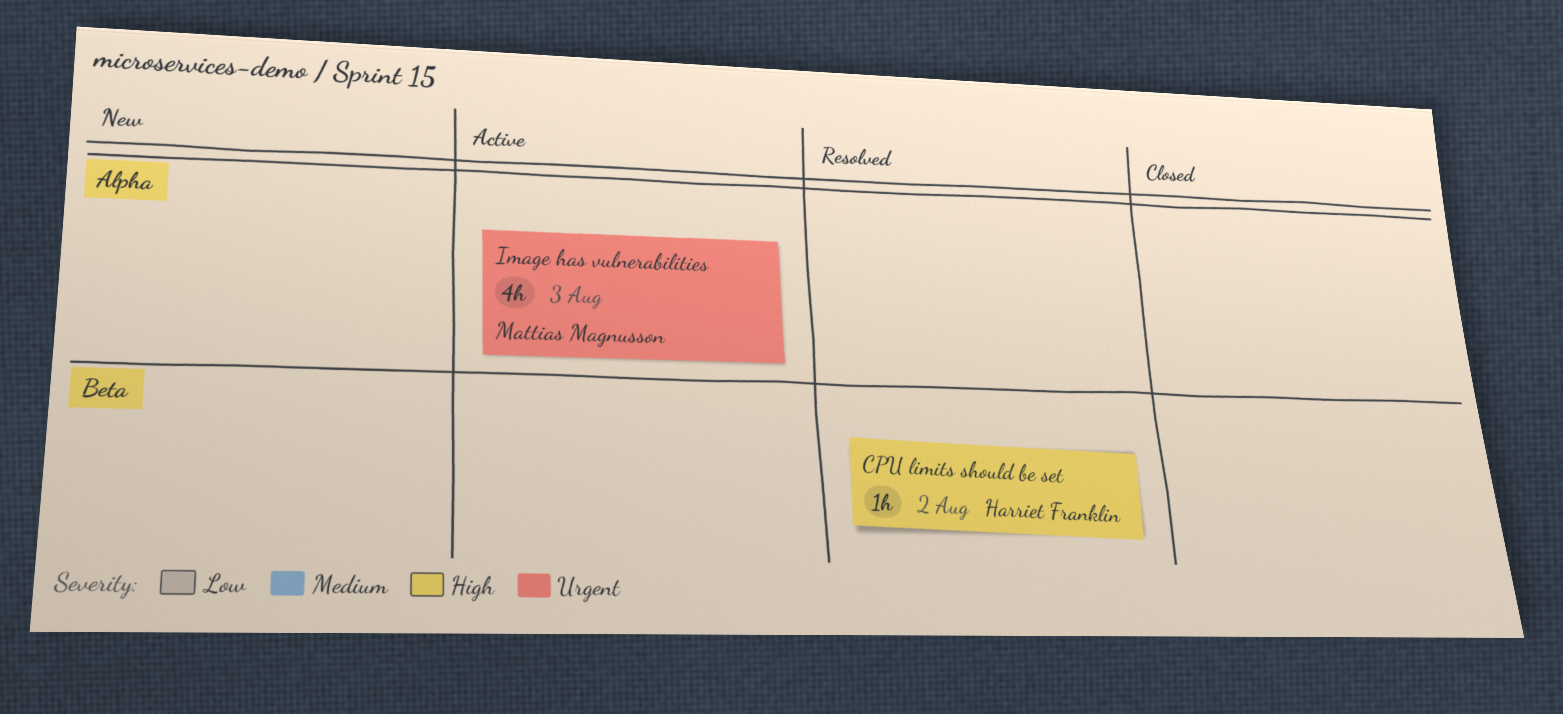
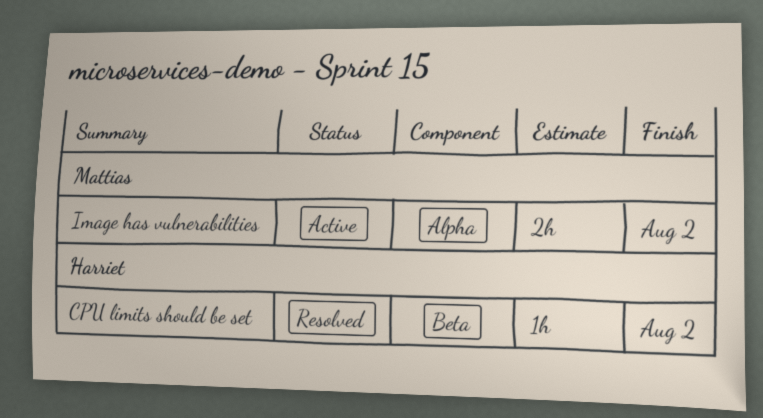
Image has vulnerabilities, estimate: 4h -> 2h
Image has vulnerabilities, due: Aug 3 -> Aug 2

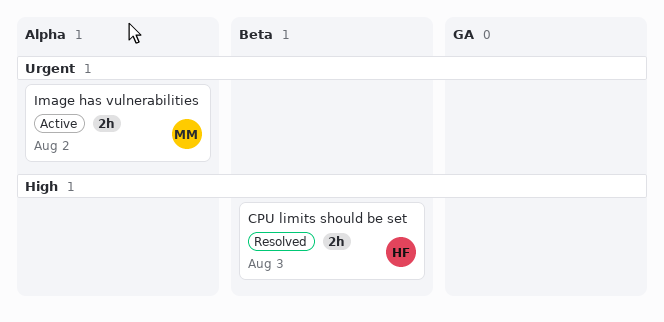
CPU limits should be set, estimate: 1h -> 2h
CPU limits should be set, due: Aug 2 -> Aug 3

